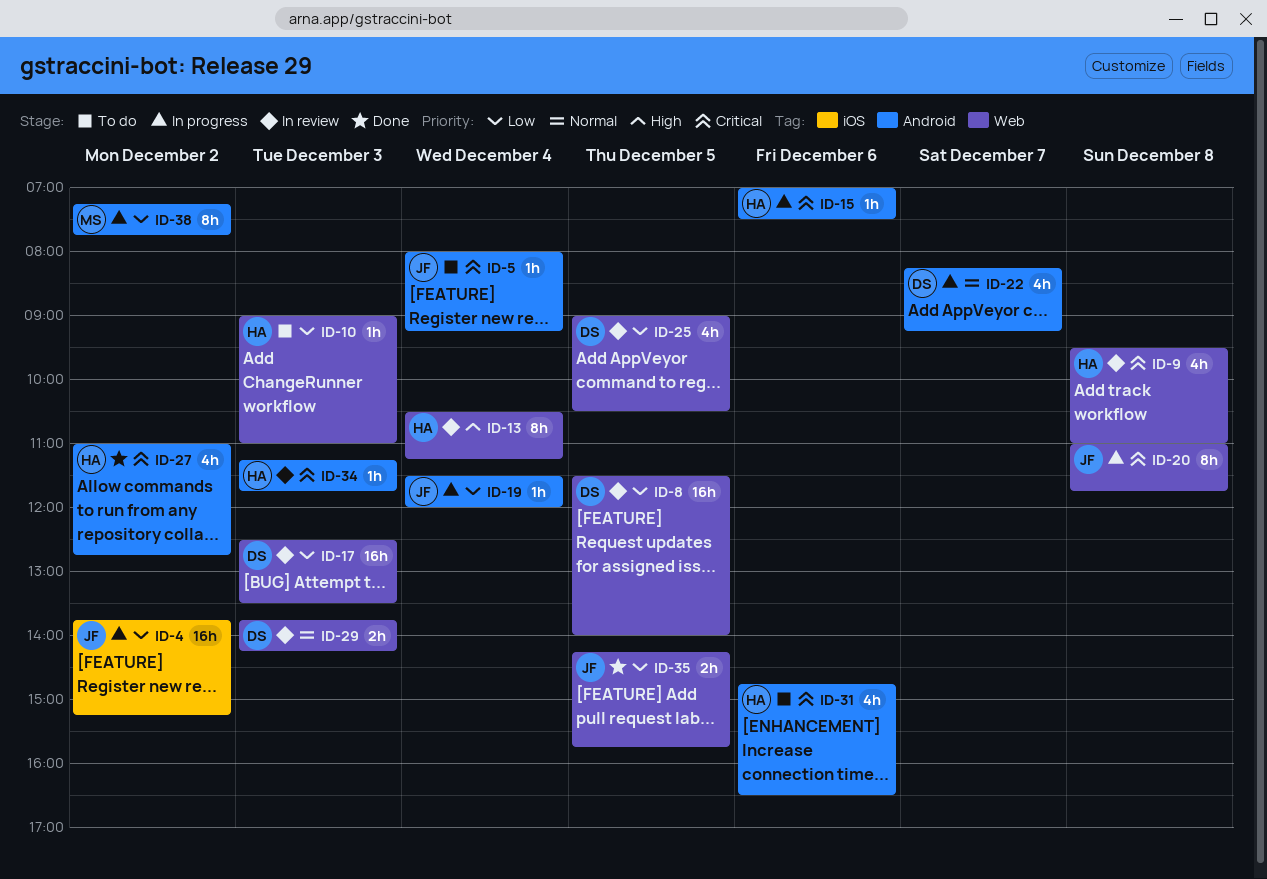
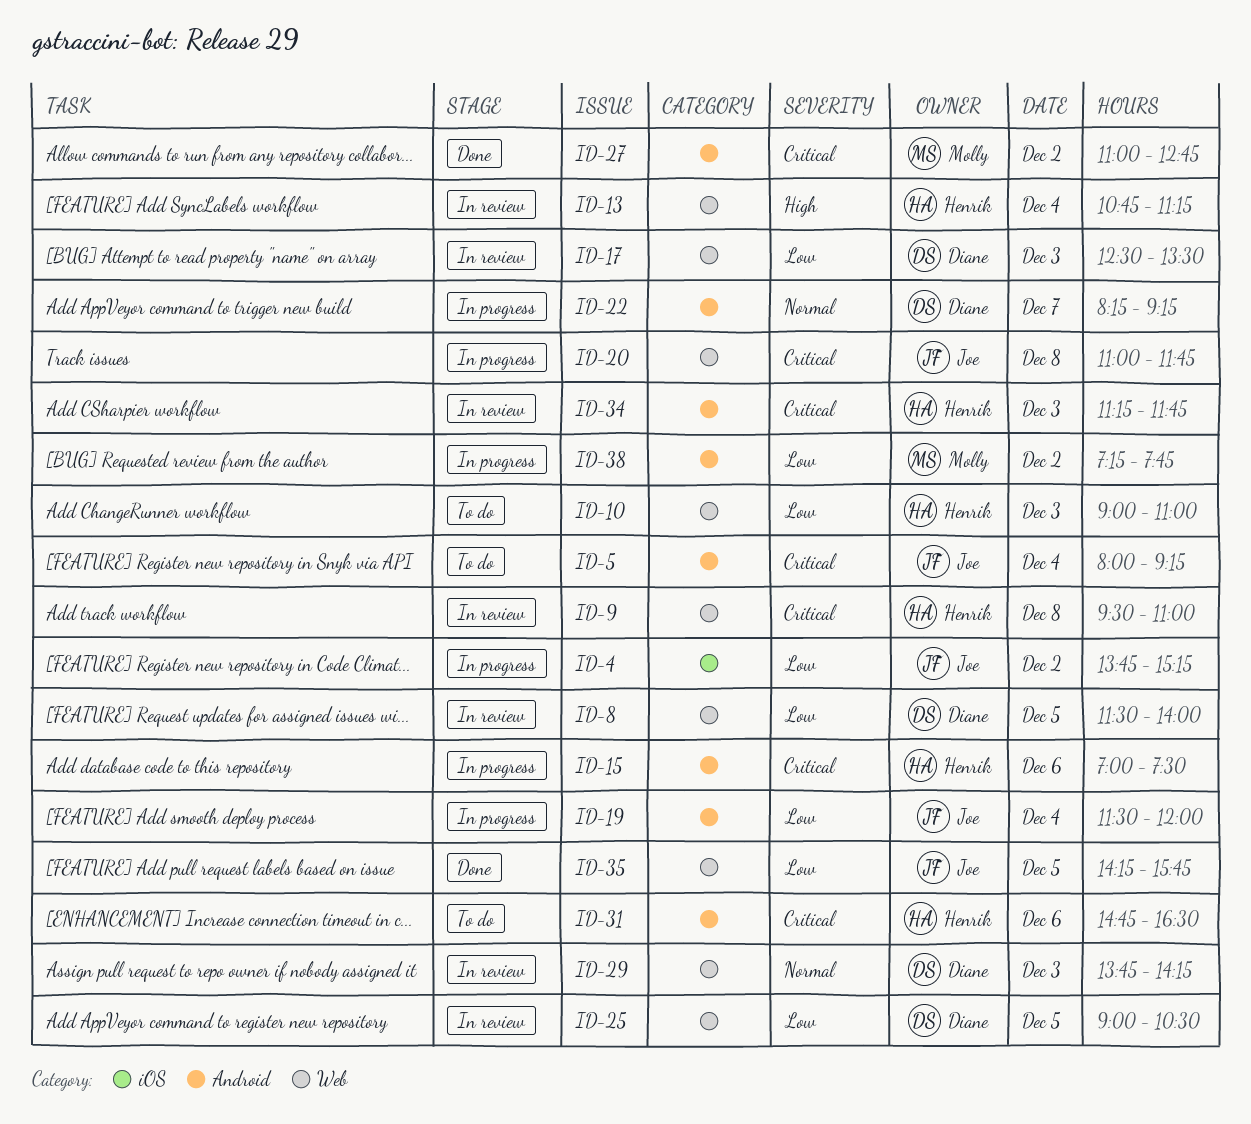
ID-13, begins: 10:30 -> 10:45
ID-27, owner: Henrik -> Molly

